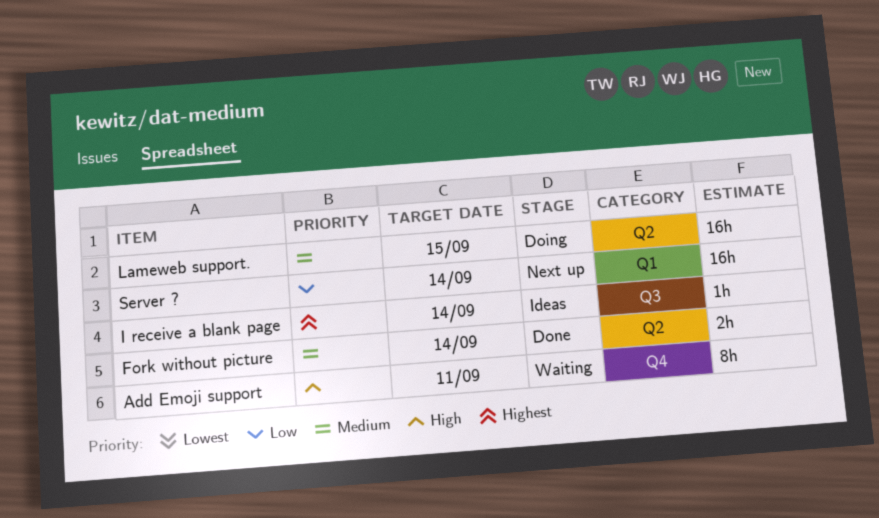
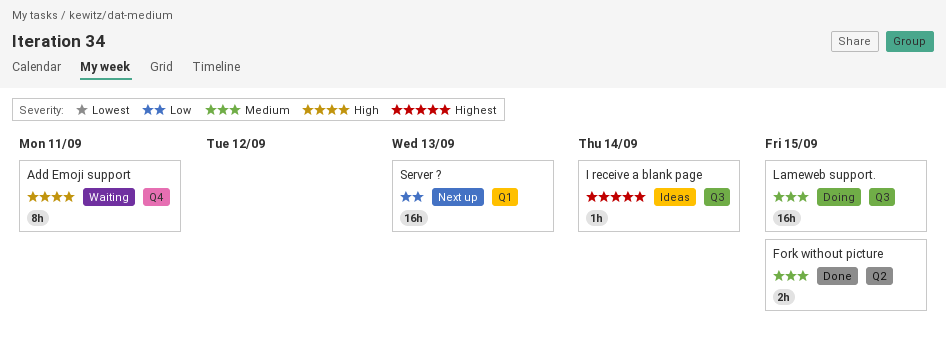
Fork without picture, due: Sep 14 -> Sep 15
Lameweb support., label: Q2 -> Q3
Server ?, due: Sep 14 -> Sep 13

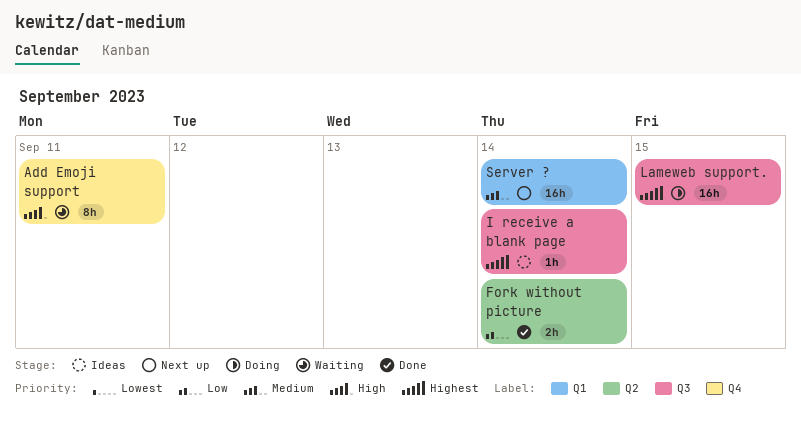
Fork without picture, priority: Medium -> Low
Fork without picture, due: Sep 15 -> Sep 14
Lameweb support., priority: Medium -> Highest
Server ?, priority: Low -> Medium
Server ?, due: Sep 13 -> Sep 14

